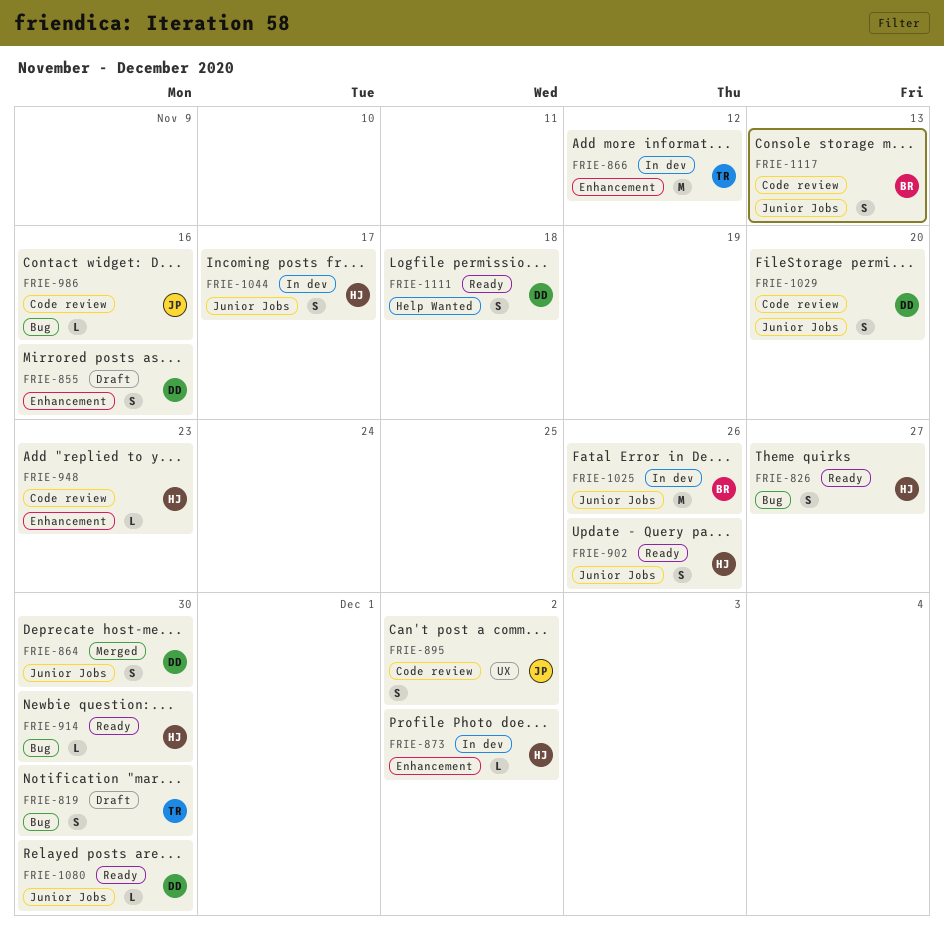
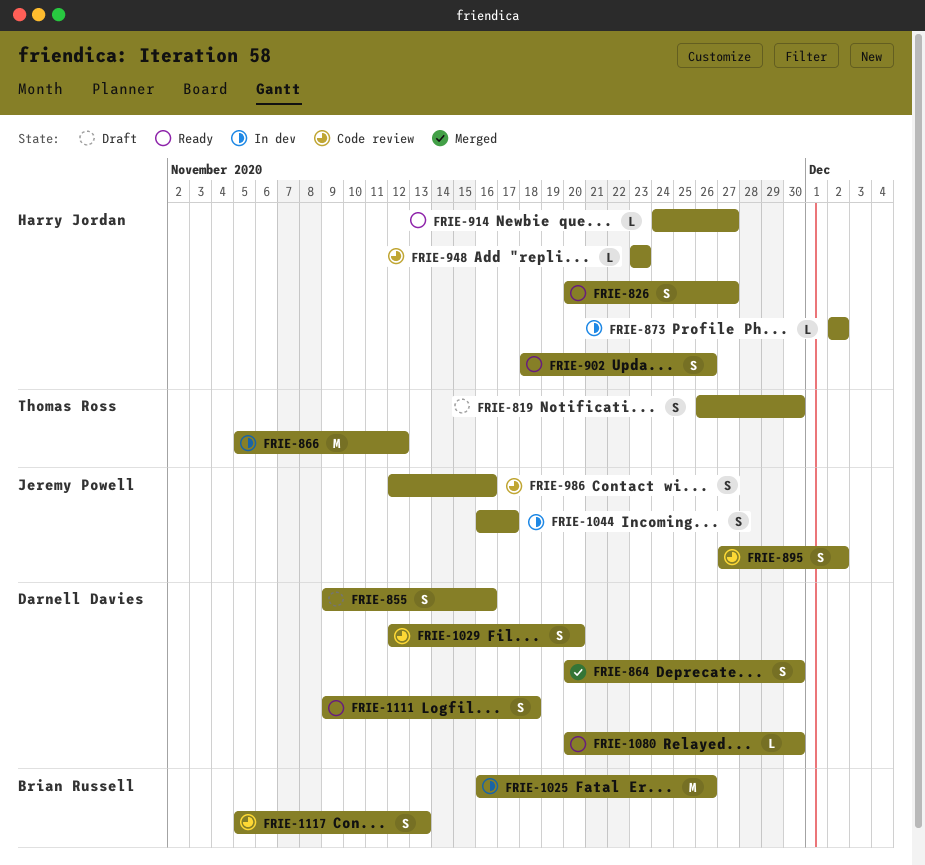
FRIE-914, due: Nov 30 -> Nov 27
FRIE-986, estimate: L -> S
FRIE-1044, owner: Harry Jordan -> Jeremy Powell

